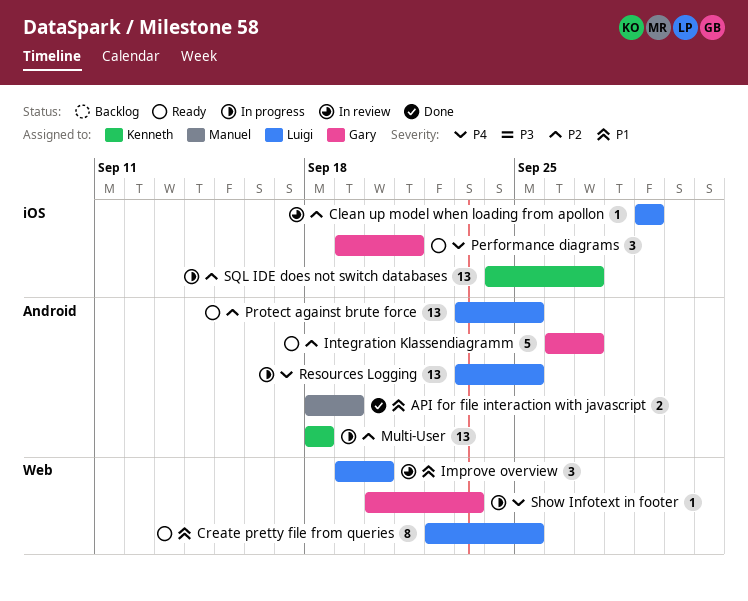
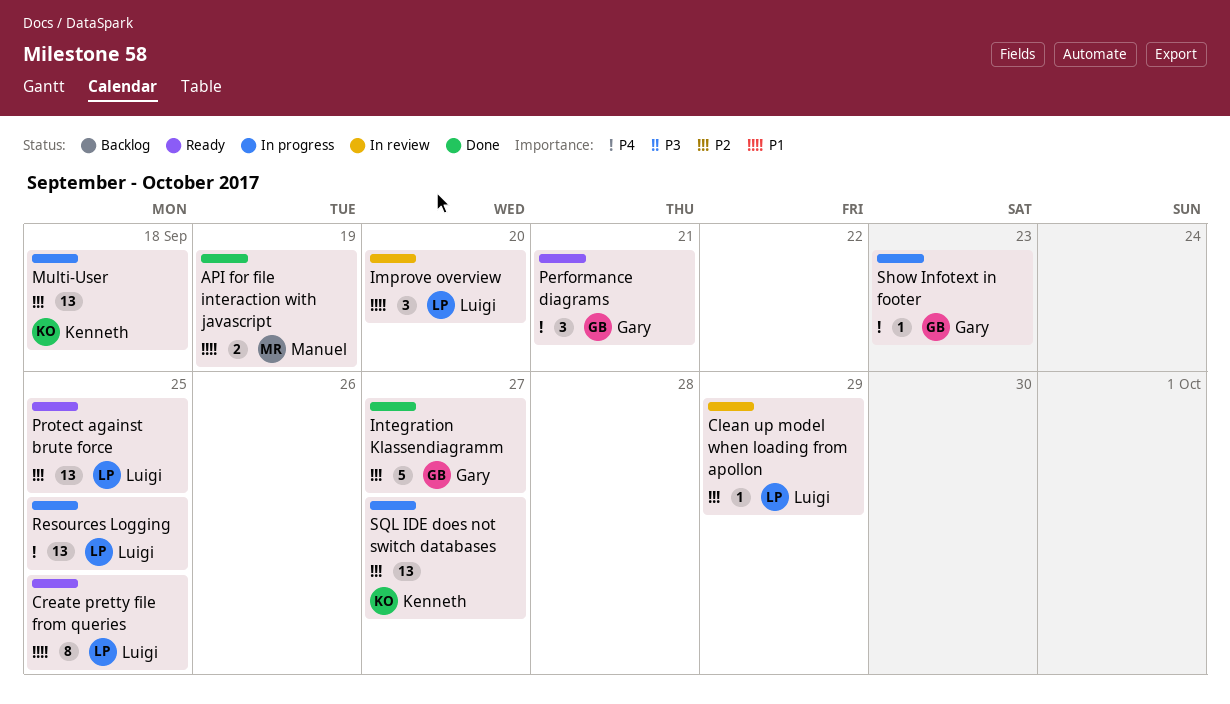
Integration Klassendiagramm, status: Ready -> Done

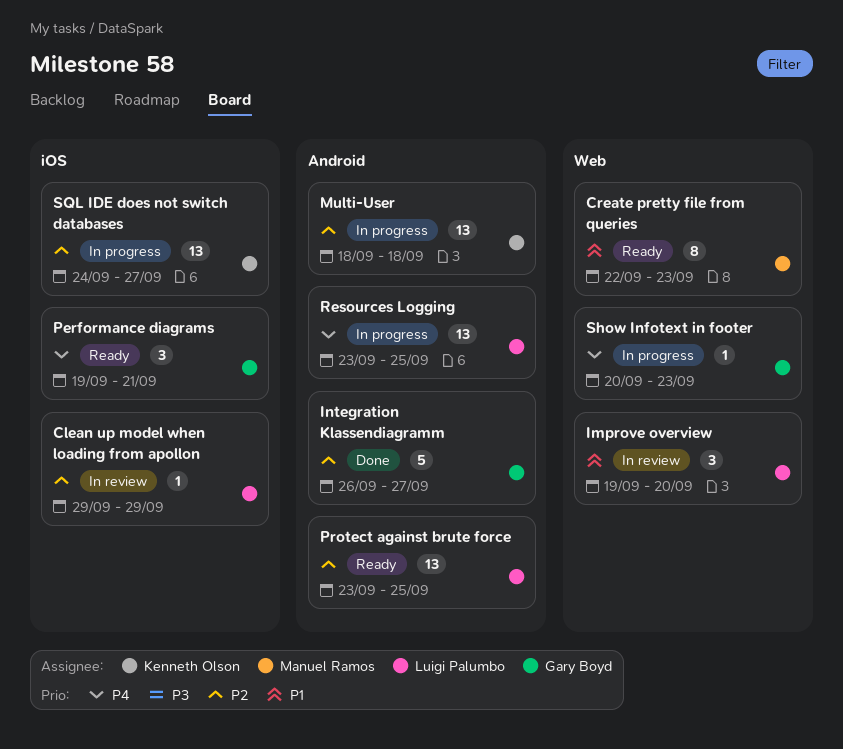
API for file interaction with javascript: present -> none
Create pretty file from queries, owner: Luigi Palumbo -> Manuel Ramos
Create pretty file from queries, due: Sep 25 -> Sep 23

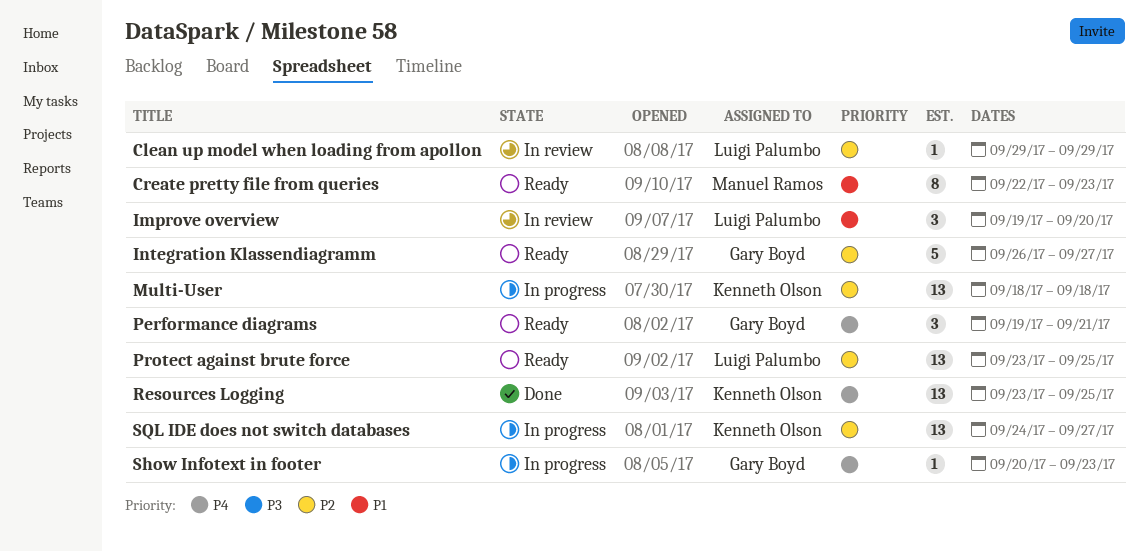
Integration Klassendiagramm, status: Done -> Ready
Resources Logging, status: In progress -> Done
Resources Logging, owner: Luigi Palumbo -> Kenneth Olson

